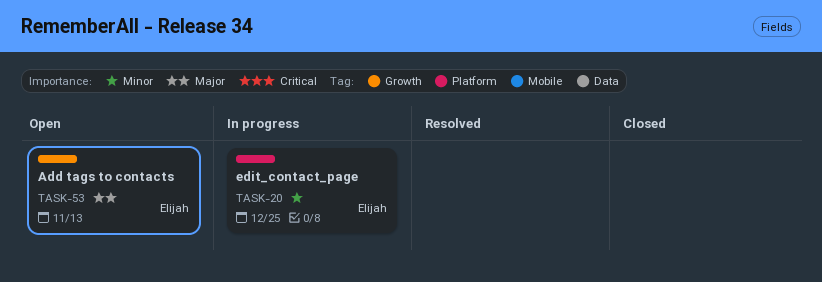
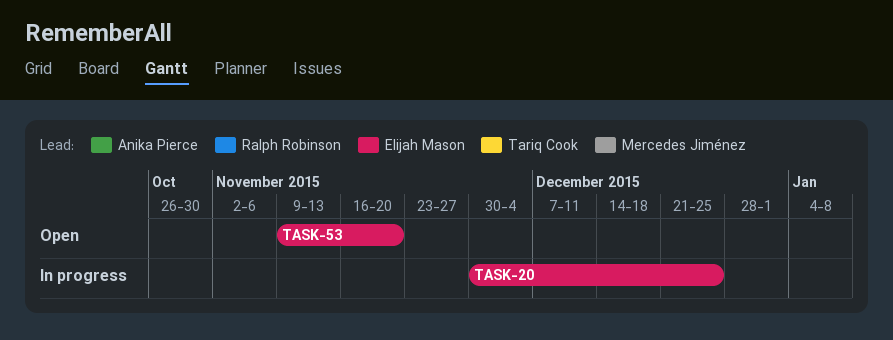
TASK-53, due: Nov 13 -> Nov 20

